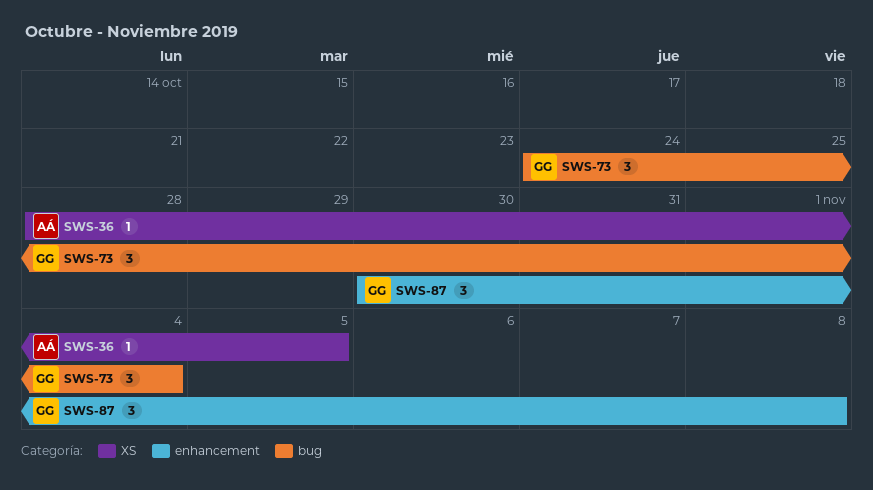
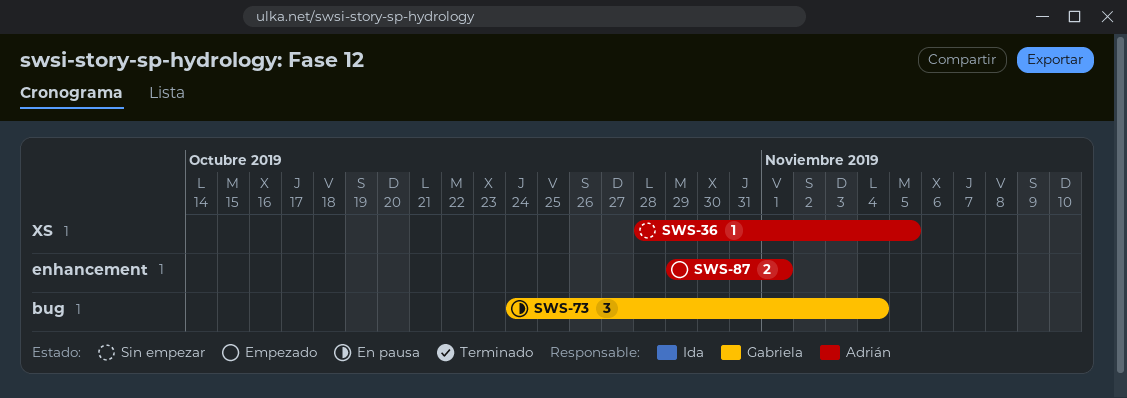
SWS-87, owner: Gabriela -> Adrián
SWS-87, estimate: 3 -> 2
SWS-87, start: Oct 30 -> Oct 29
SWS-87, due: Nov 8 -> Nov 1

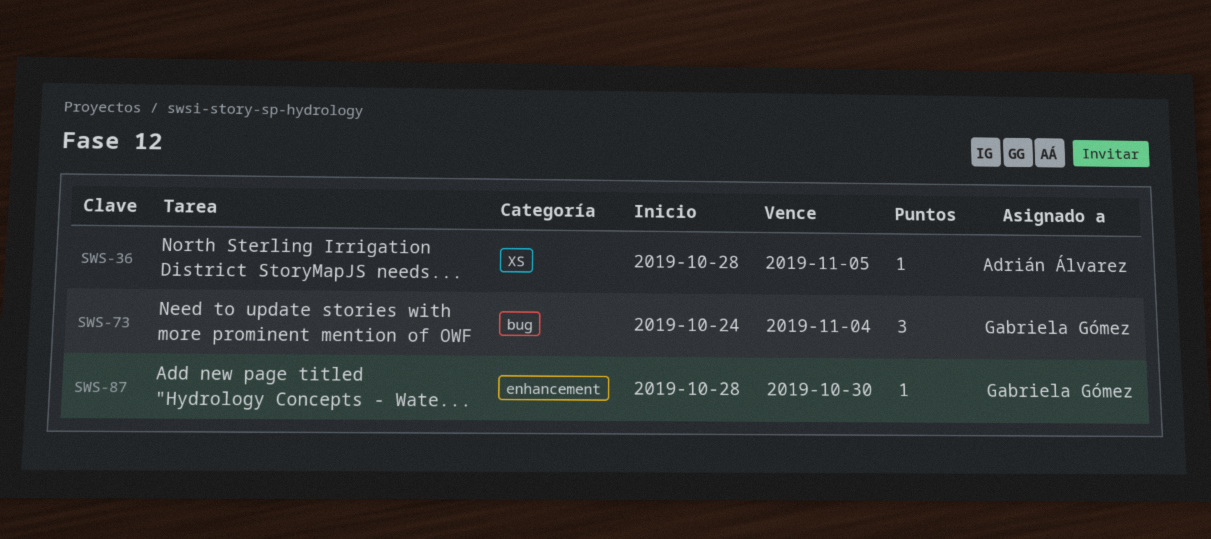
SWS-87, owner: Adrián Álvarez -> Gabriela Gómez
SWS-87, estimate: 2 -> 1
SWS-87, start: Oct 29 -> Oct 28
SWS-87, due: Nov 1 -> Oct 30

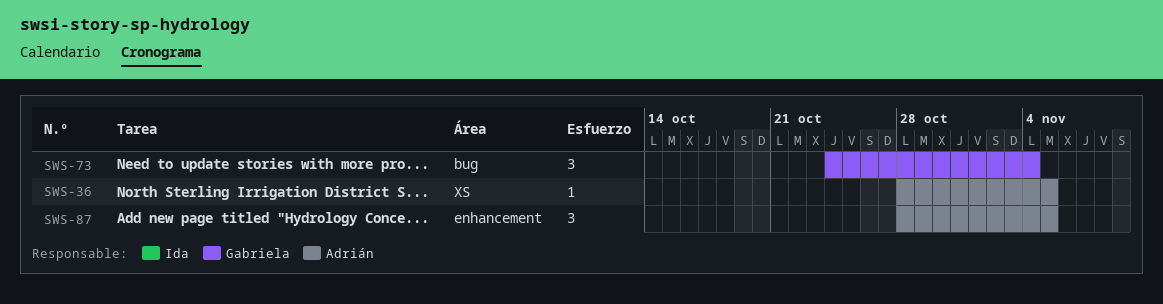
SWS-87, owner: Gabriela Gómez -> Adrián Álvarez
SWS-87, estimate: 1 -> 3
SWS-87, due: Oct 30 -> Nov 5

